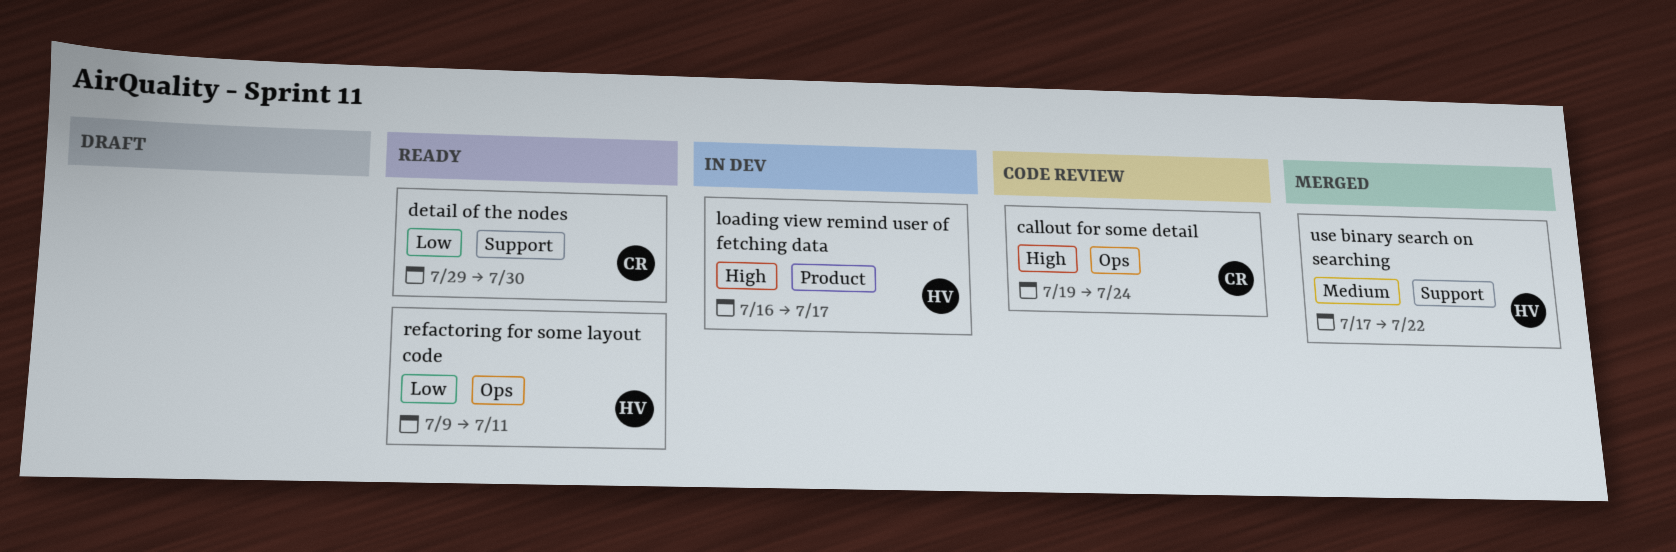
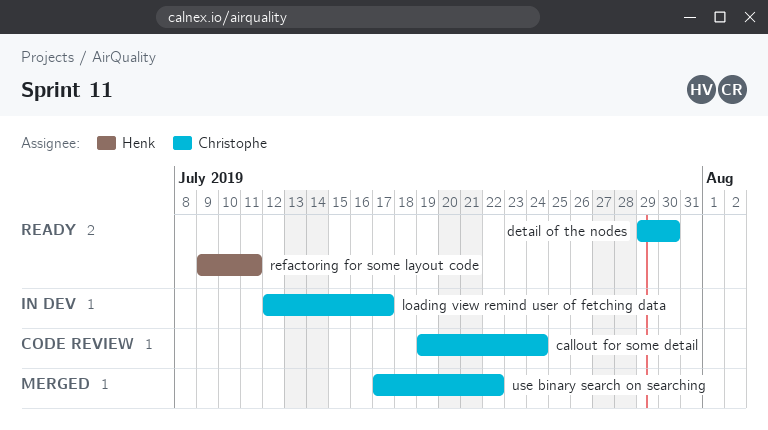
loading view remind user of fetching data, owner: Henk -> Christophe
loading view remind user of fetching data, start: Jul 16 -> Jul 12
use binary search on searching, owner: Henk -> Christophe

